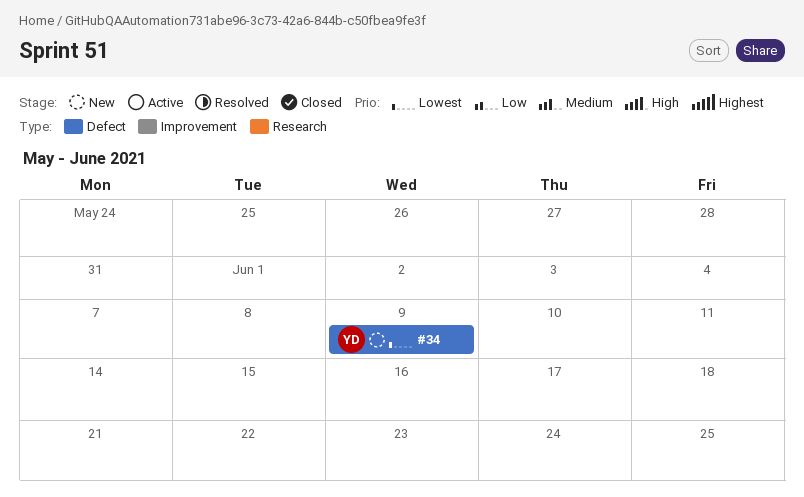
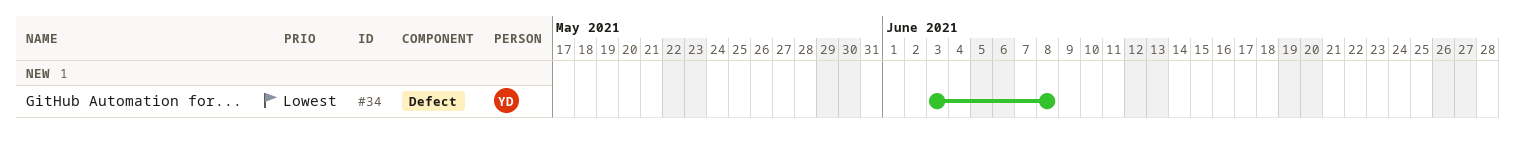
#34, start: Jun 9 -> Jun 3
#34, due: Jun 9 -> Jun 8

